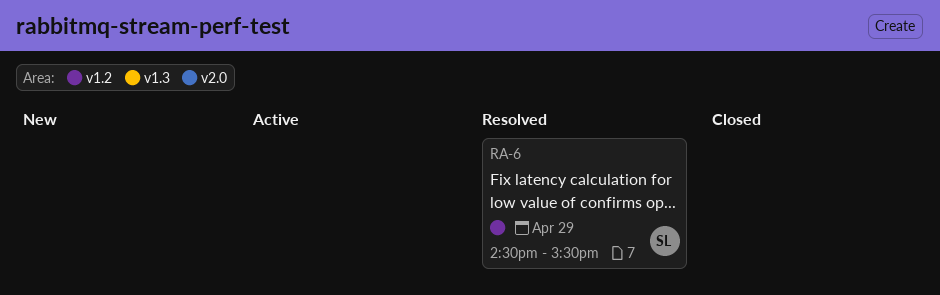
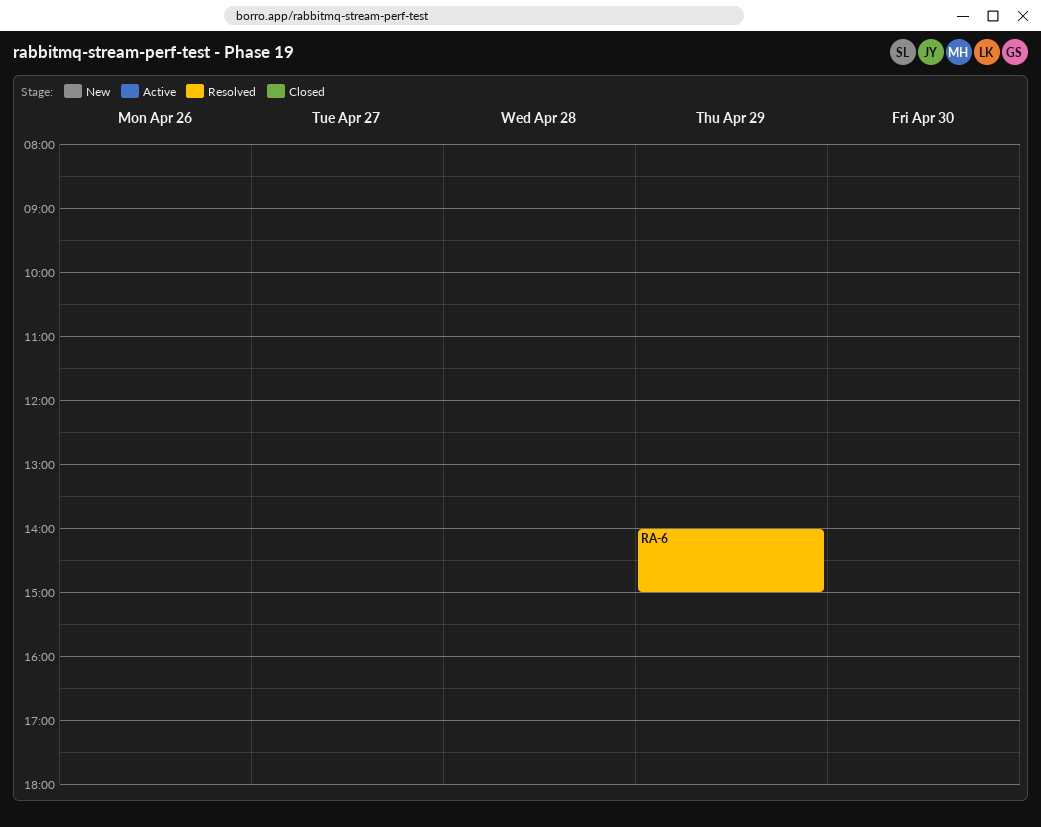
RA-6, begins: 14:30 -> 14:00
RA-6, ends: 15:30 -> 15:00

